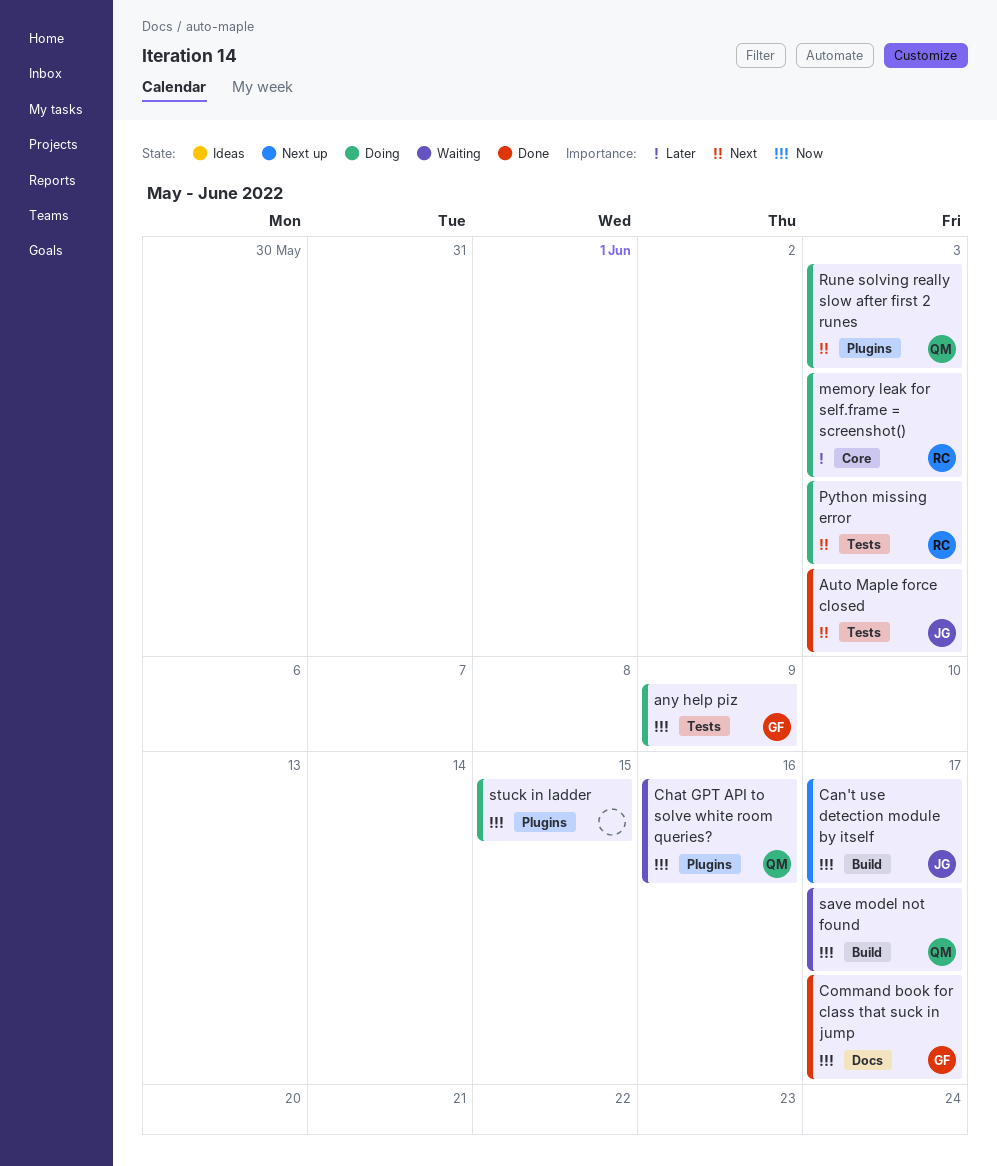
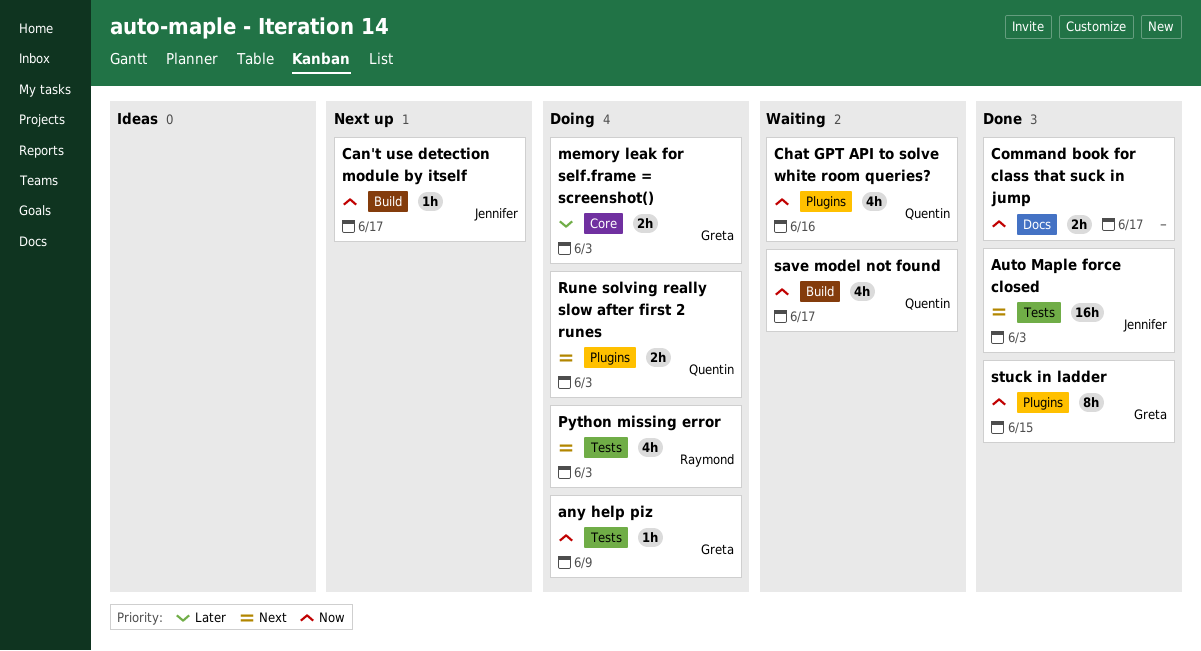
Command book for class that suck in jump, owner: Greta -> none
memory leak for self.frame = screenshot(), owner: Raymond -> Greta
stuck in ladder, status: Doing -> Done
stuck in ladder, owner: none -> Greta

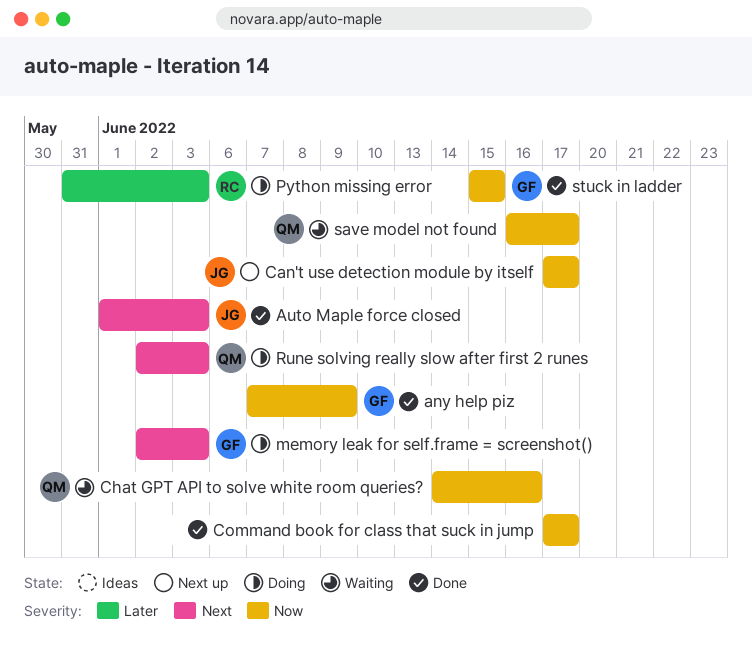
any help piz, status: Doing -> Done
memory leak for self.frame = screenshot(), priority: Later -> Next
Python missing error, priority: Next -> Later

